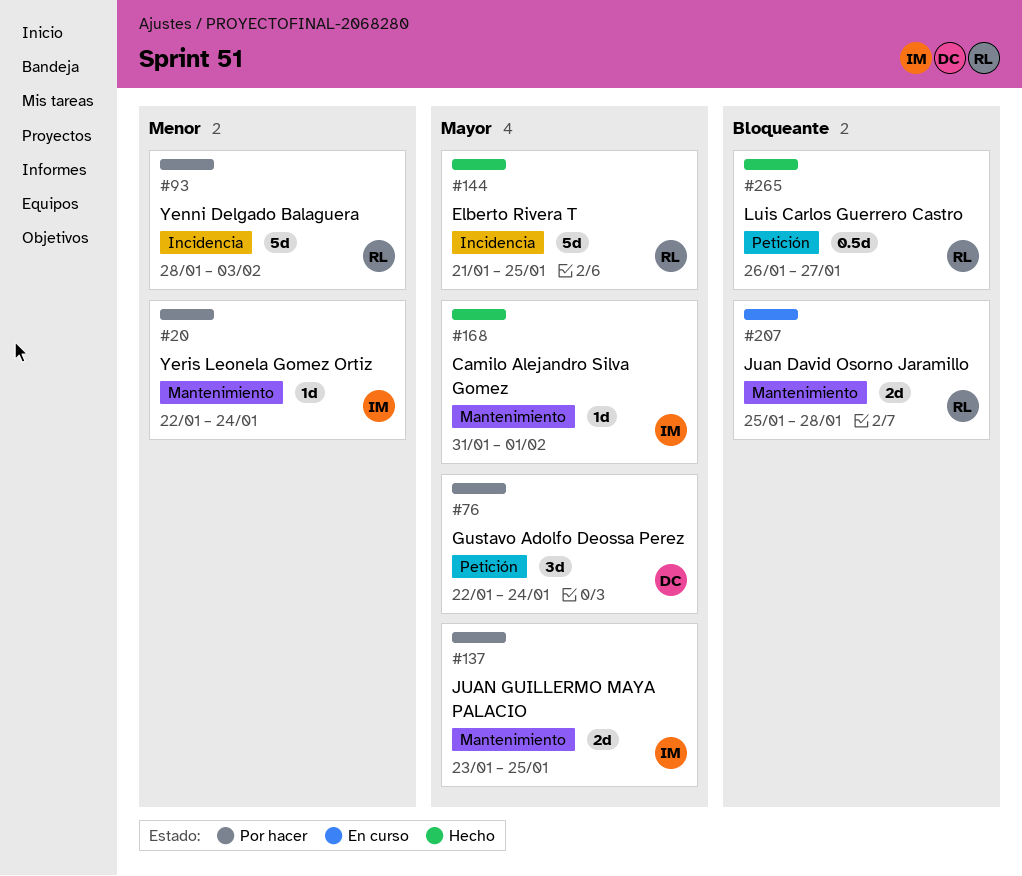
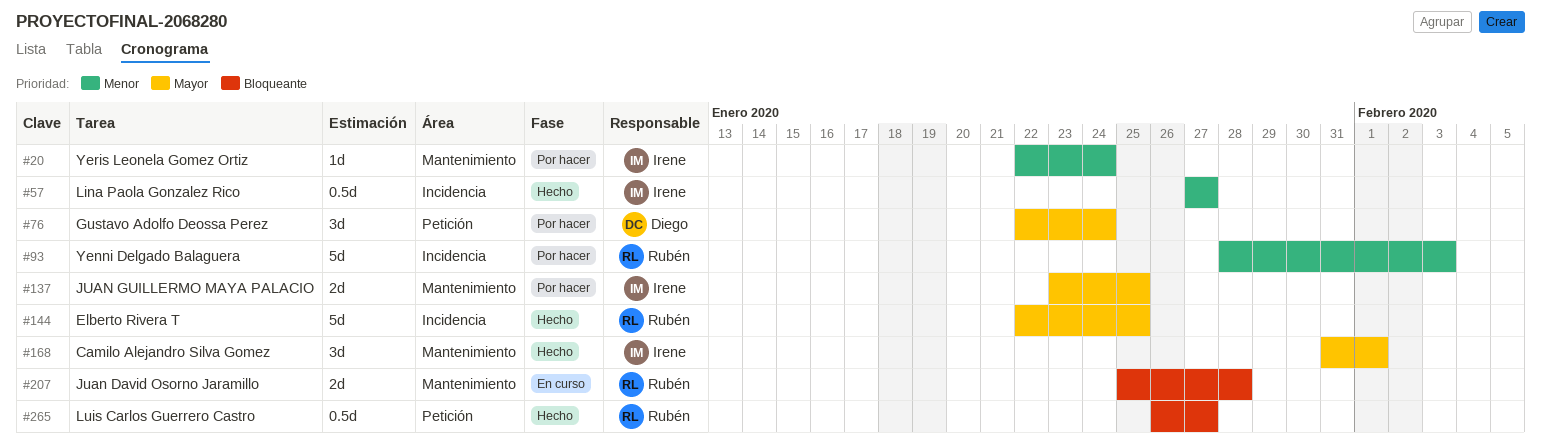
#57: none -> present
#144, start: Jan 21 -> Jan 22
#168, estimate: 1d -> 3d

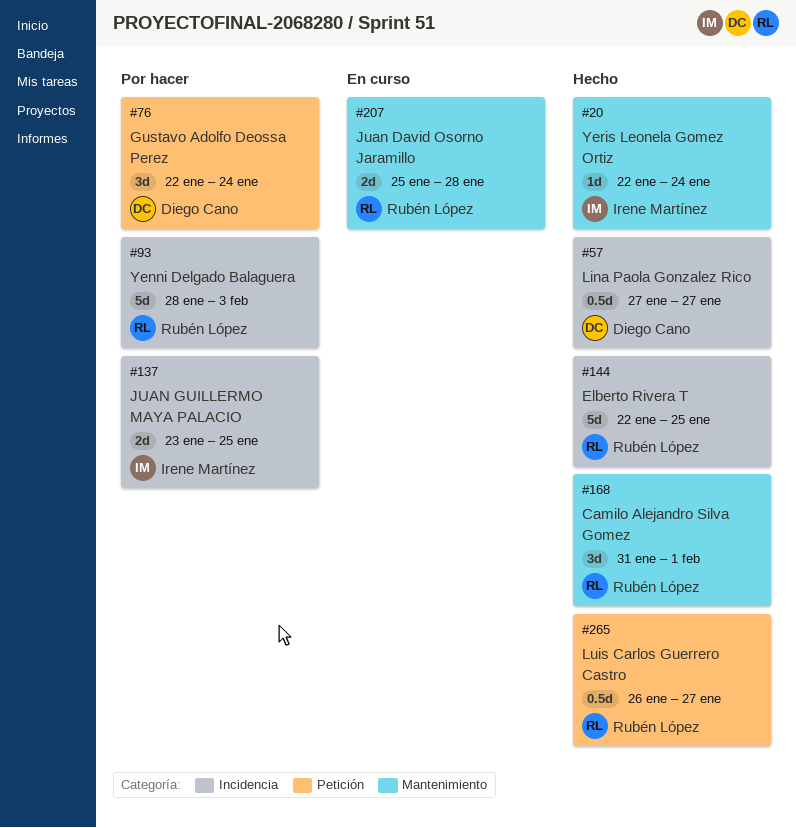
#20, status: Por hacer -> Hecho
#57, owner: Irene Martínez -> Diego Cano
#137, label: Mantenimiento -> Incidencia
#168, owner: Irene Martínez -> Rubén López

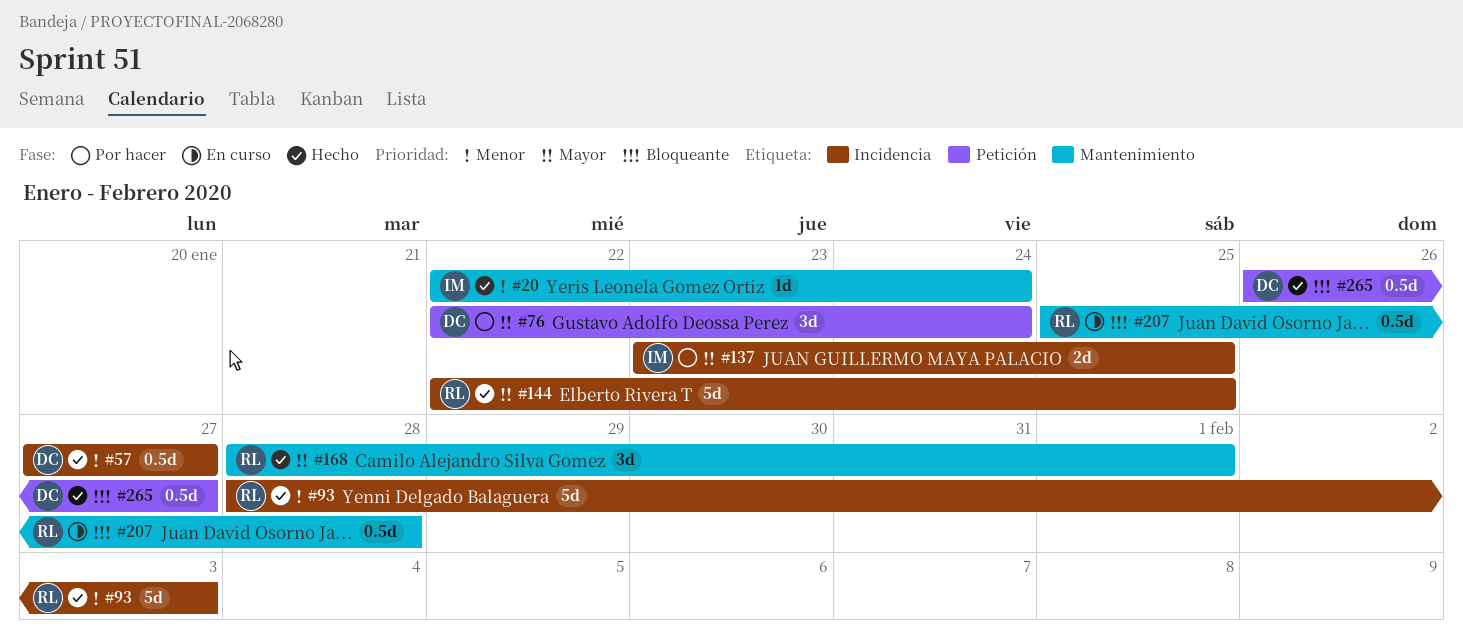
#93, status: Por hacer -> Hecho
#168, start: Jan 31 -> Jan 28
#207, estimate: 2d -> 0.5d
#265, owner: Rubén López -> Diego Cano

